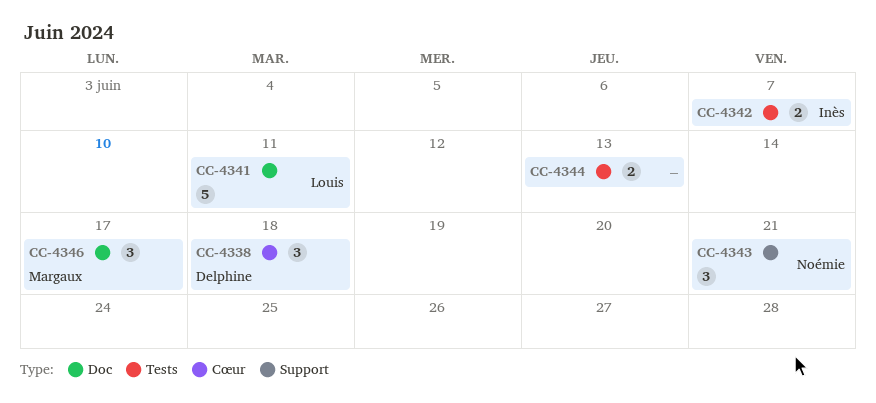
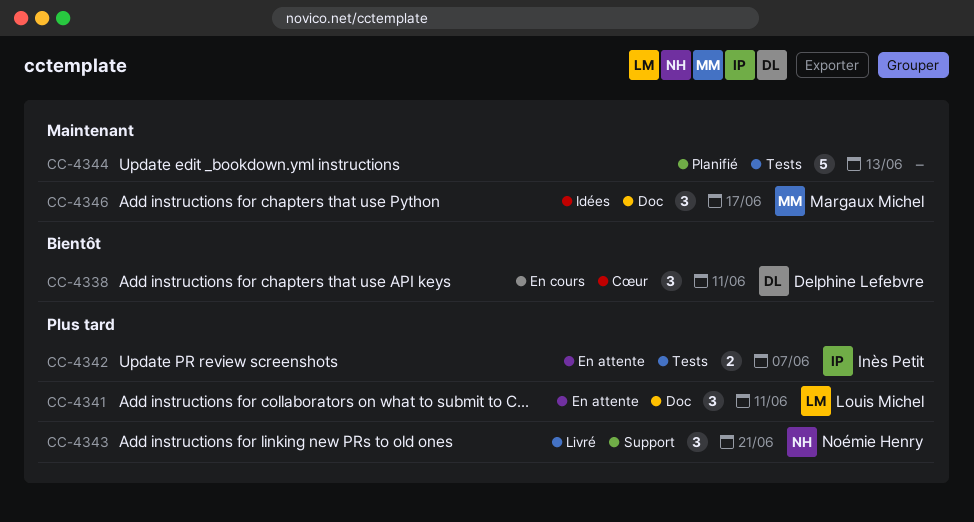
CC-4338, due: Jun 18 -> Jun 11
CC-4341, estimate: 5 -> 3
CC-4344, estimate: 2 -> 5

